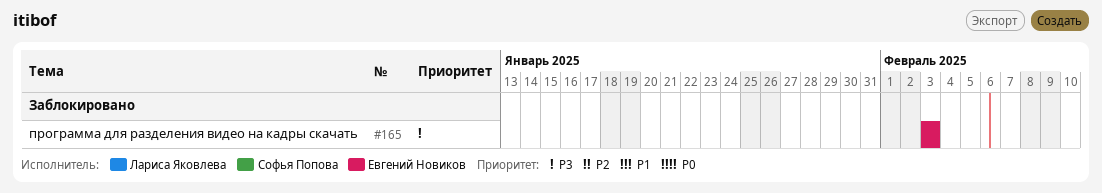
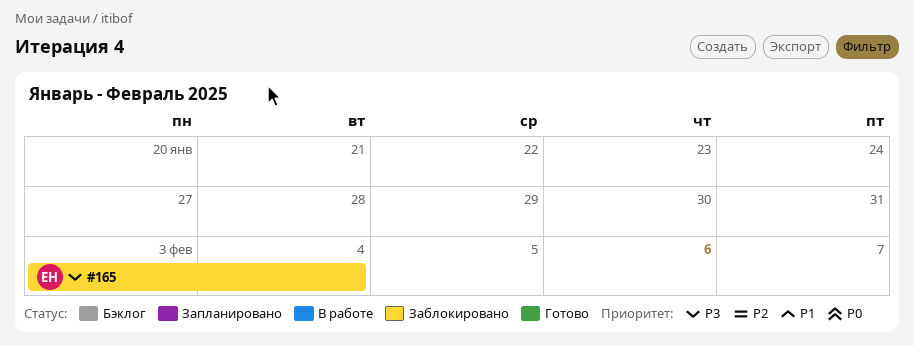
#165, due: Feb 3 -> Feb 4

